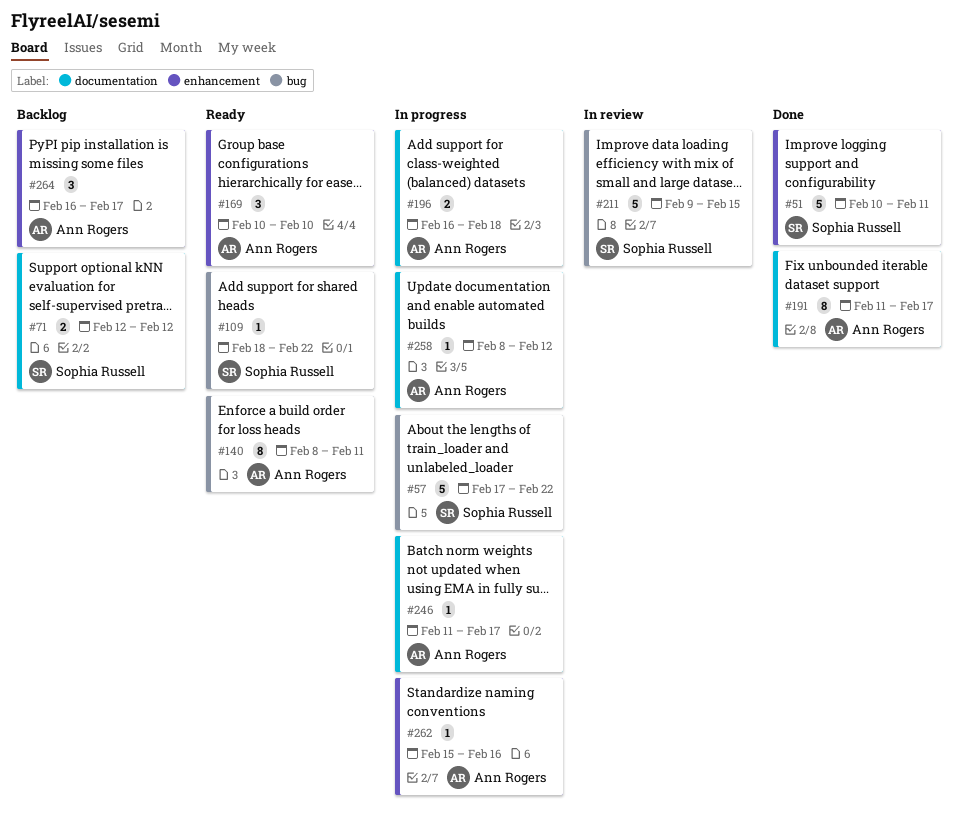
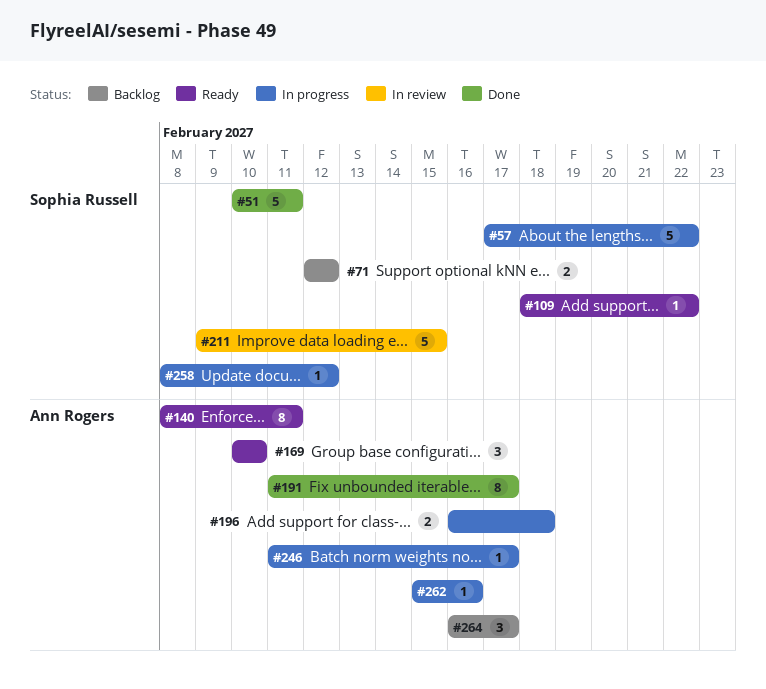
#258, owner: Ann Rogers -> Sophia Russell

